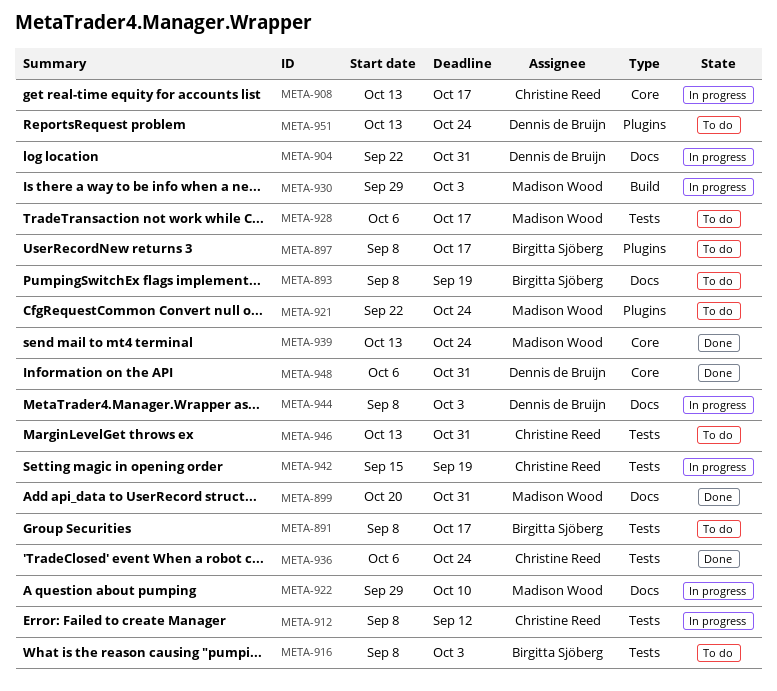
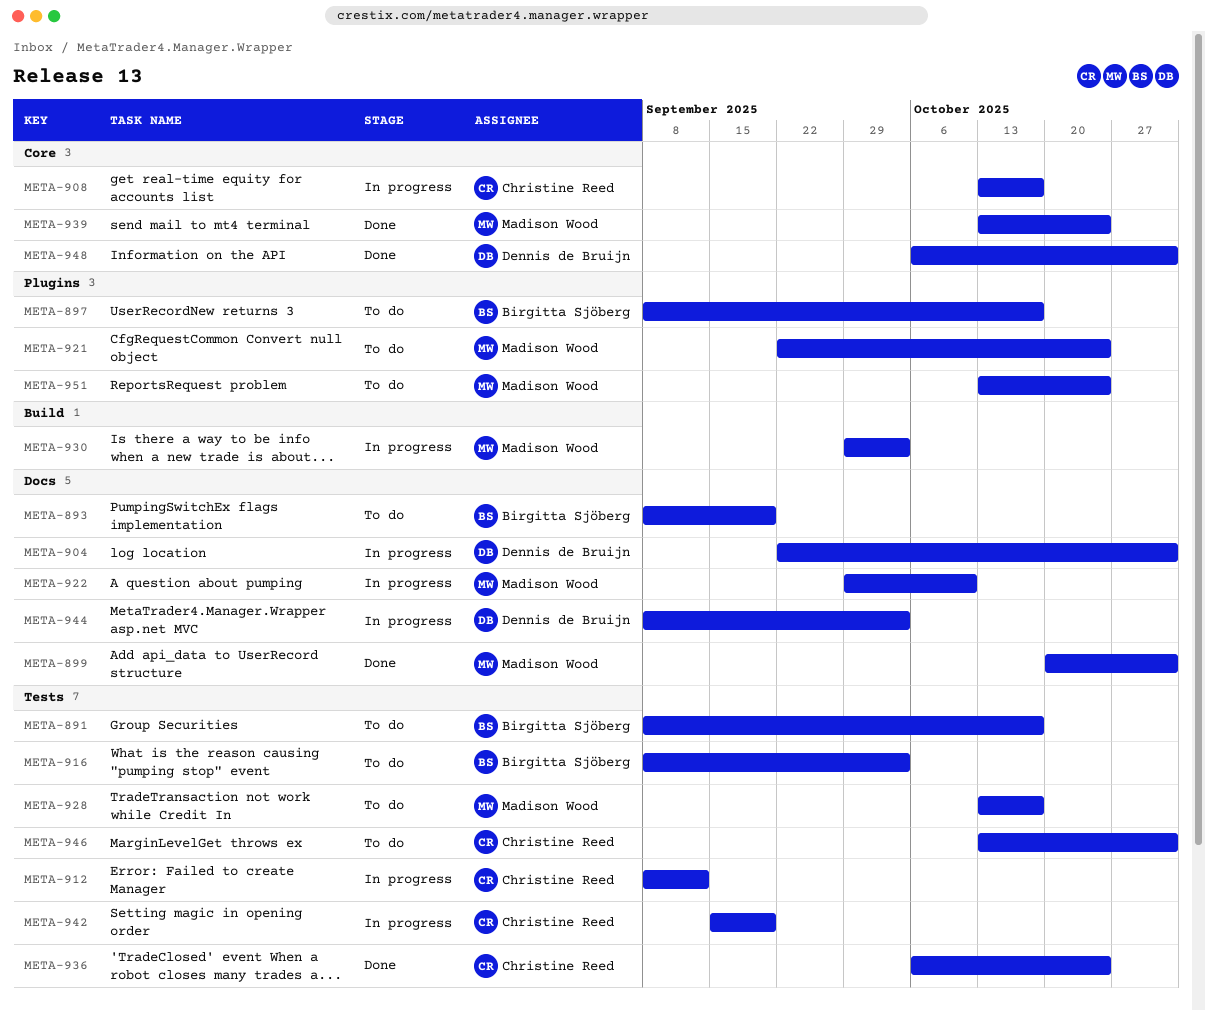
META-928, start: Oct 6 -> Oct 13
META-951, owner: Dennis de Bruijn -> Madison Wood

